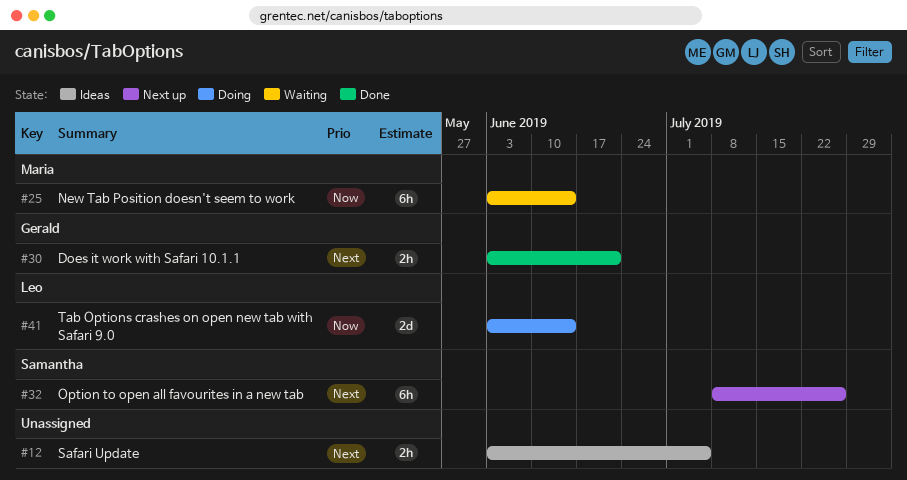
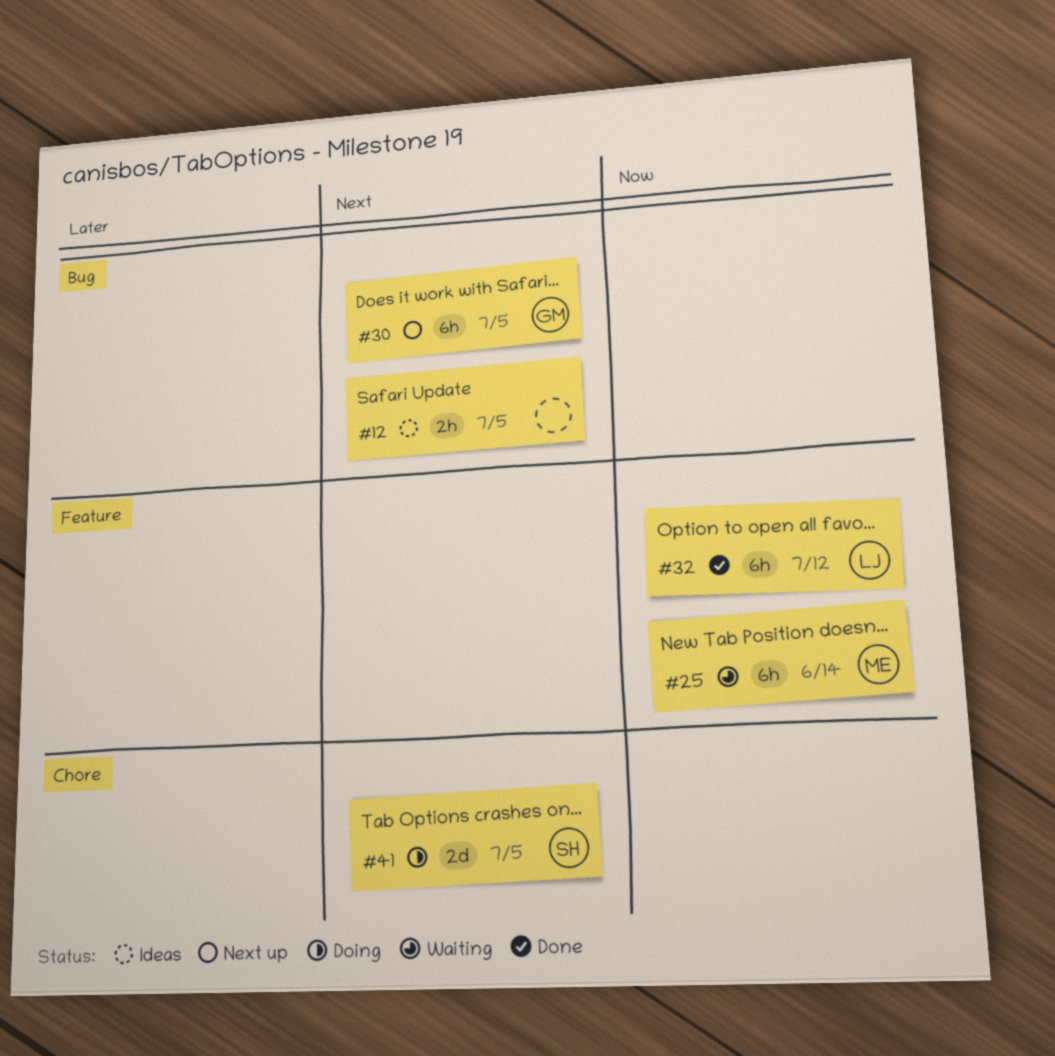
#30, status: Done -> Next up
#30, estimate: 2h -> 6h
#30, due: Jun 21 -> Jul 5
#32, status: Next up -> Done
#32, owner: Samantha -> Leo
#32, priority: Next -> Now
#32, due: Jul 26 -> Jul 12
#41, owner: Leo -> Samantha
#41, priority: Now -> Next
#41, due: Jun 14 -> Jul 5

